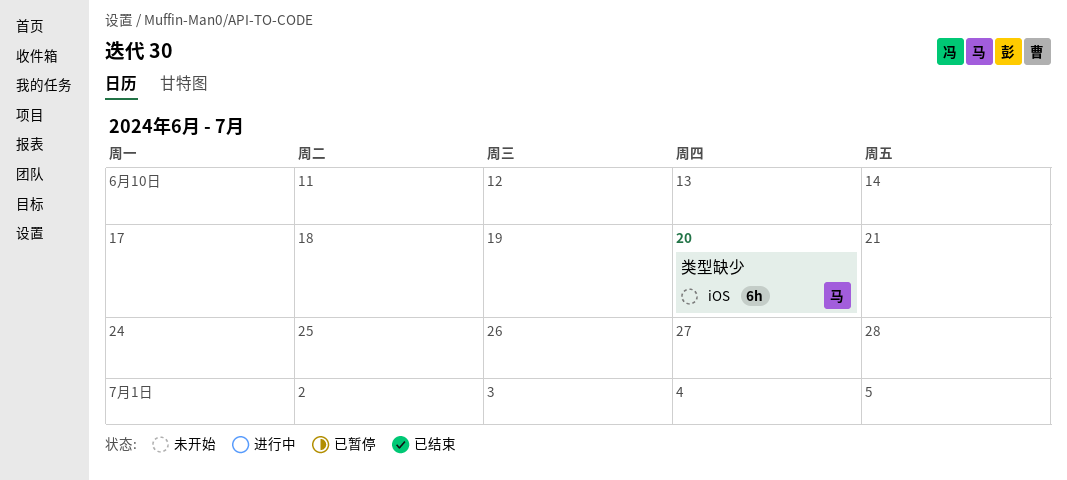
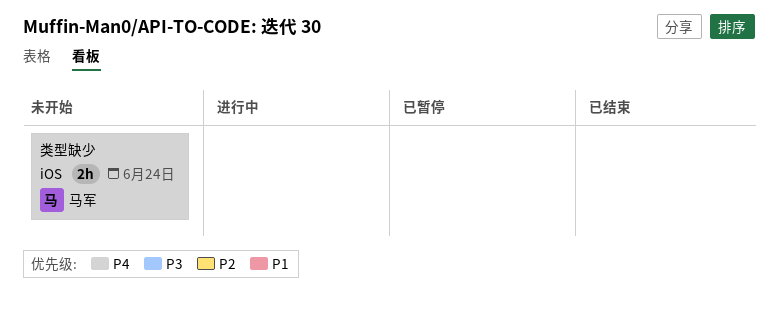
类型缺少, estimate: 6h -> 2h
类型缺少, due: Jun 20 -> Jun 24

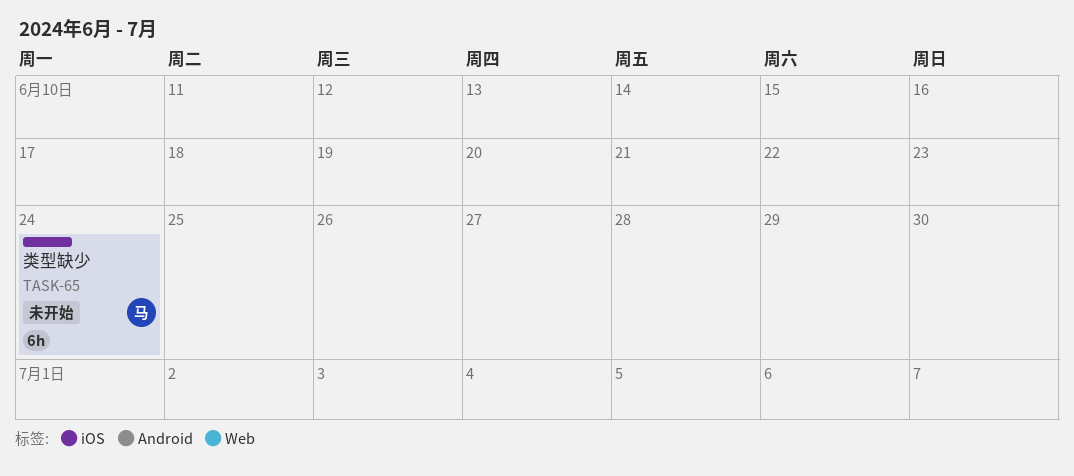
类型缺少, estimate: 2h -> 6h

